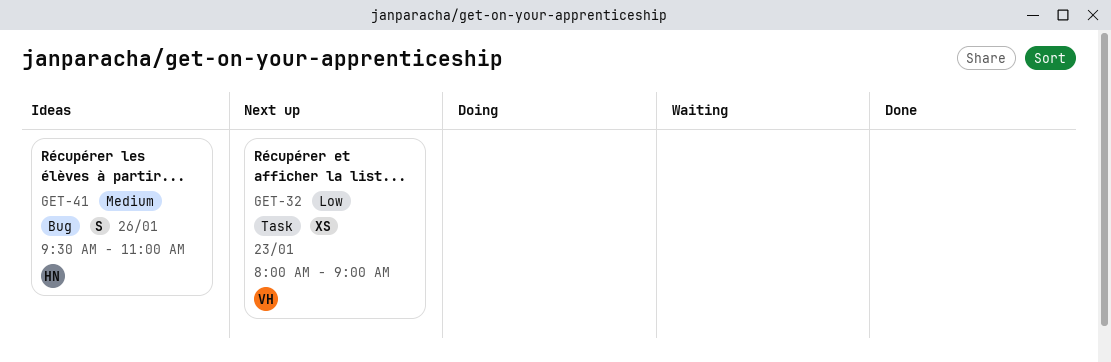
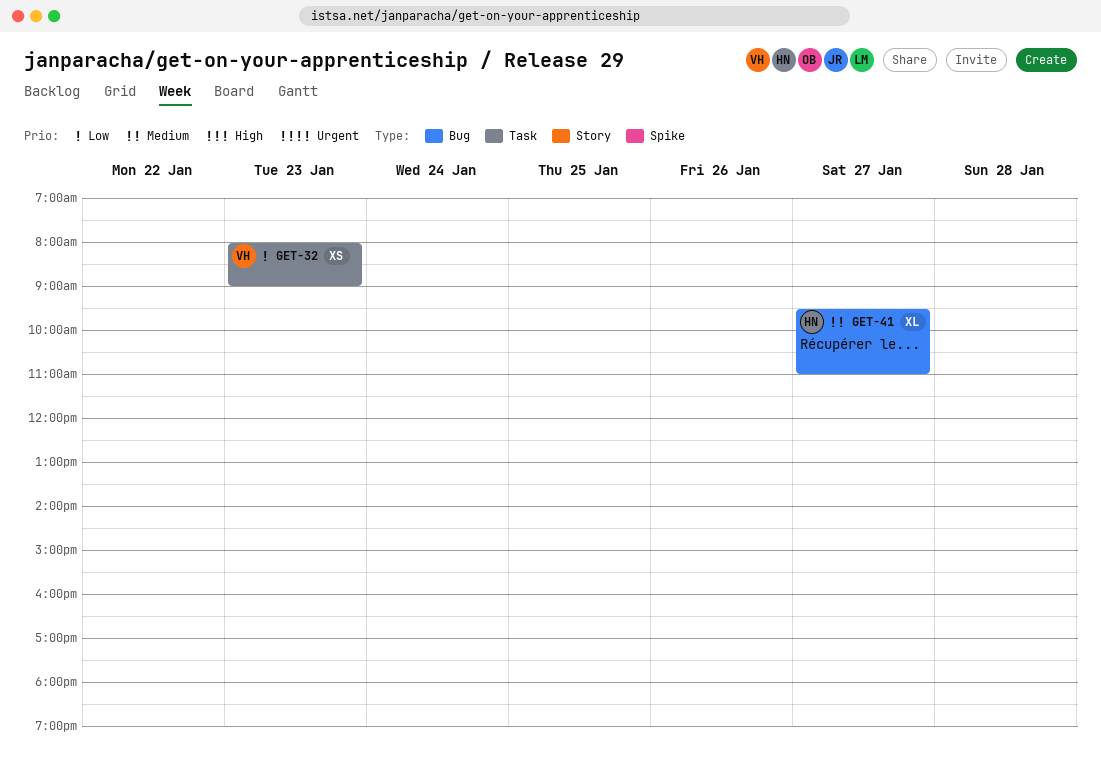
GET-41, estimate: S -> XL
GET-41, day: Jan 26 -> Jan 27

